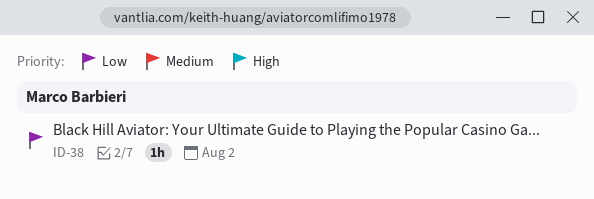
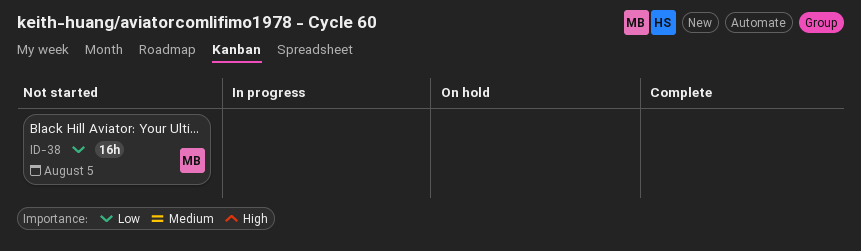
ID-38, estimate: 1h -> 16h
ID-38, due: Aug 2 -> Aug 5

